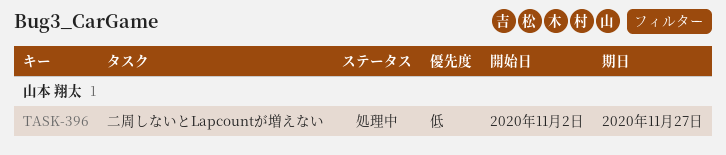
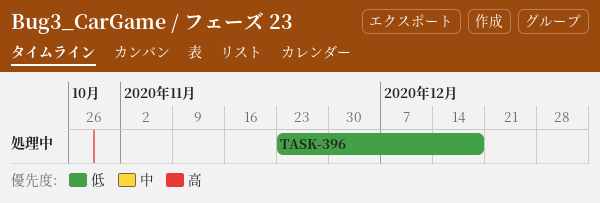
TASK-396, start: Nov 2 -> Nov 23
TASK-396, due: Nov 27 -> Dec 18

